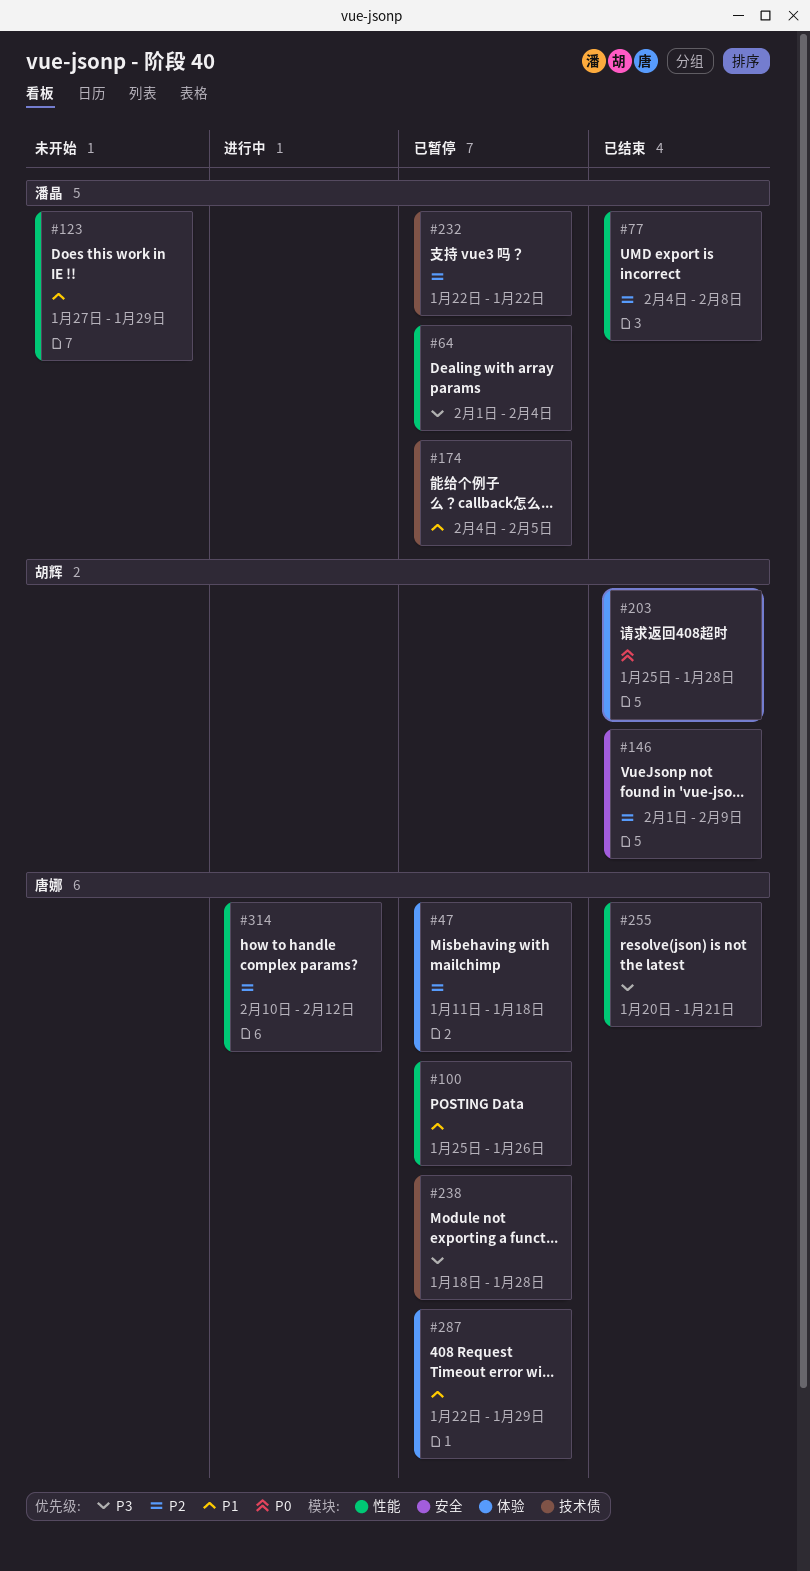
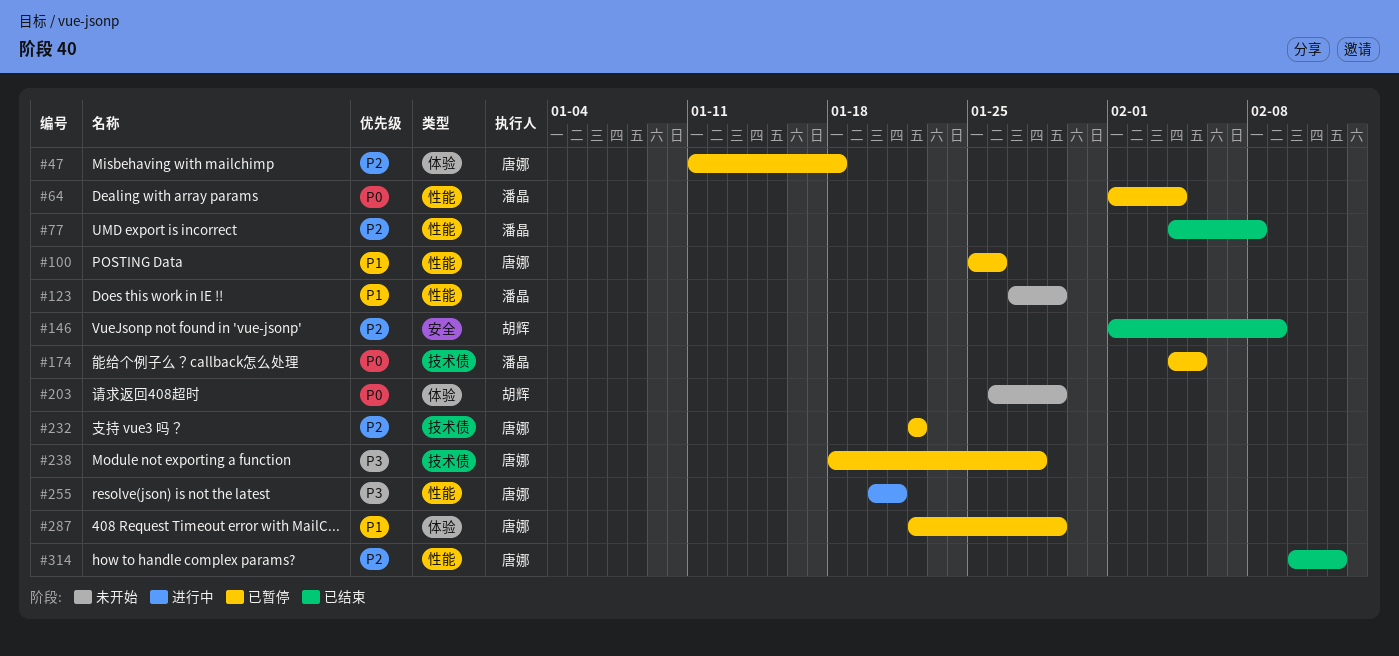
#64, priority: P3 -> P0
#174, priority: P1 -> P0
#203, status: 已结束 -> 未开始
#203, start: Jan 25 -> Jan 26
#203, due: Jan 28 -> Jan 29
#232, owner: 潘晶 -> 唐娜
#255, status: 已结束 -> 进行中
#314, status: 进行中 -> 已结束

